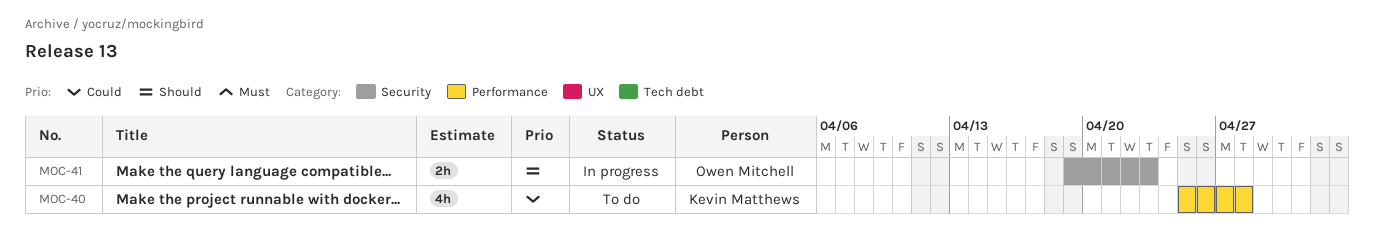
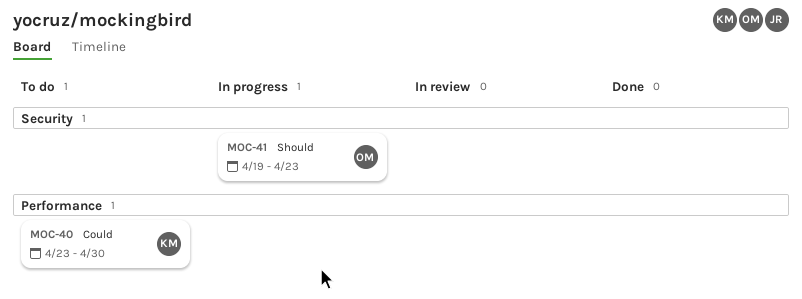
MOC-40, start: Apr 25 -> Apr 23
MOC-40, due: Apr 28 -> Apr 30

